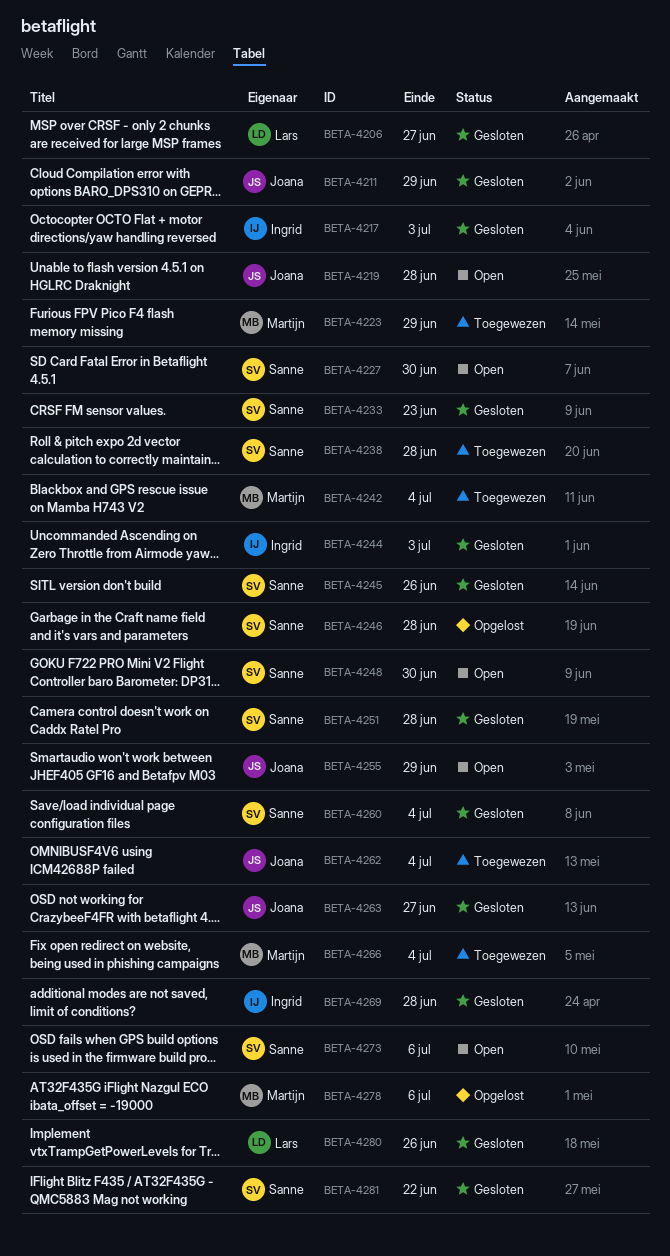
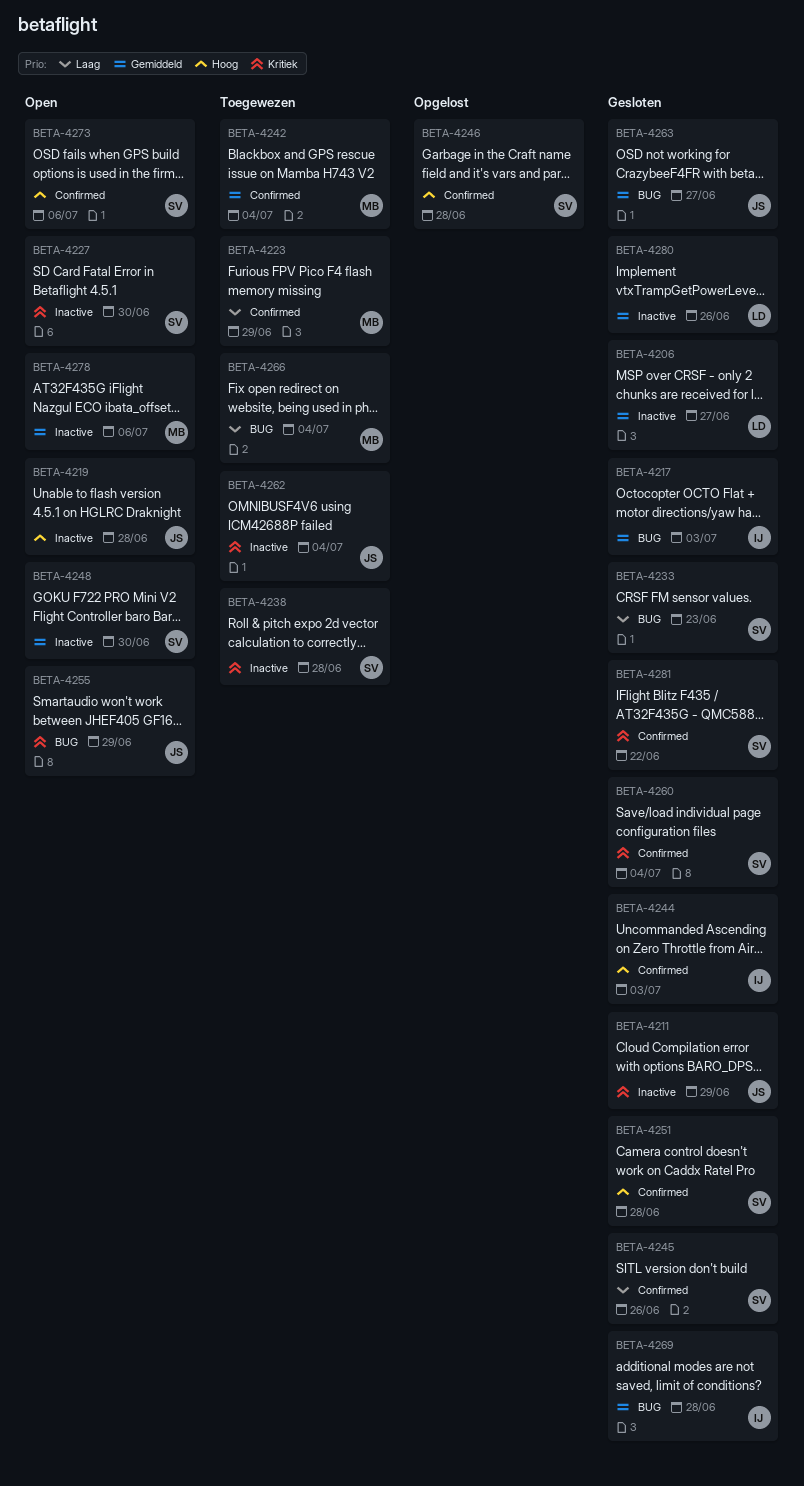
BETA-4278, status: Opgelost -> Open

